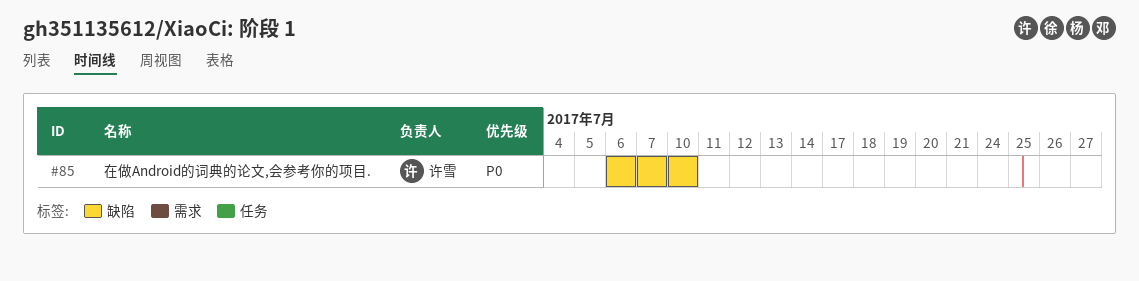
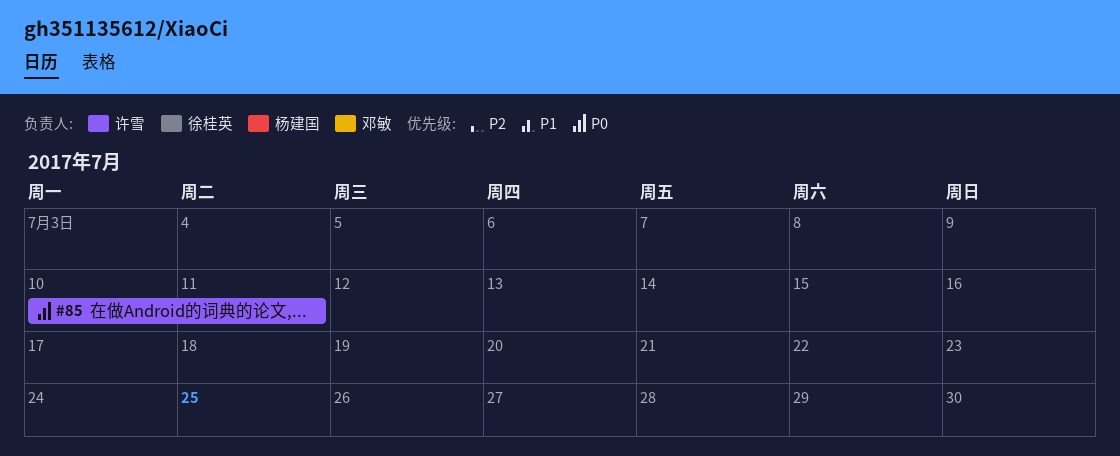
#85, start: Jul 6 -> Jul 10
#85, due: Jul 10 -> Jul 11

